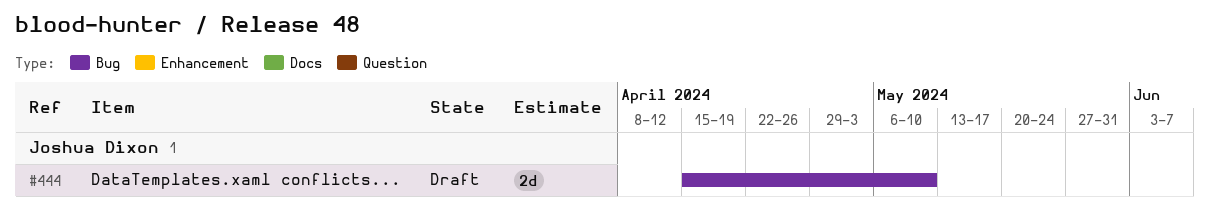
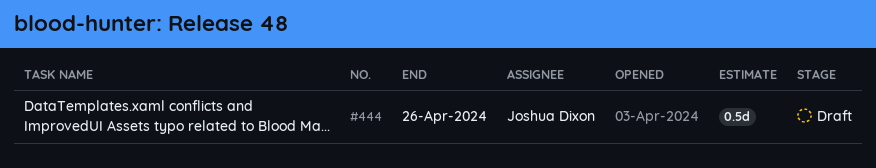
#444, estimate: 2d -> 0.5d
#444, due: May 10 -> Apr 26

